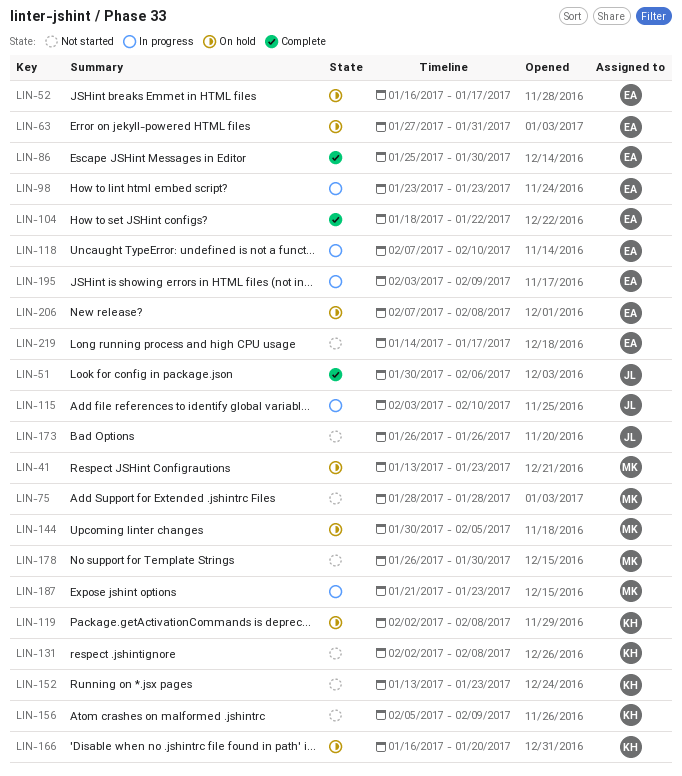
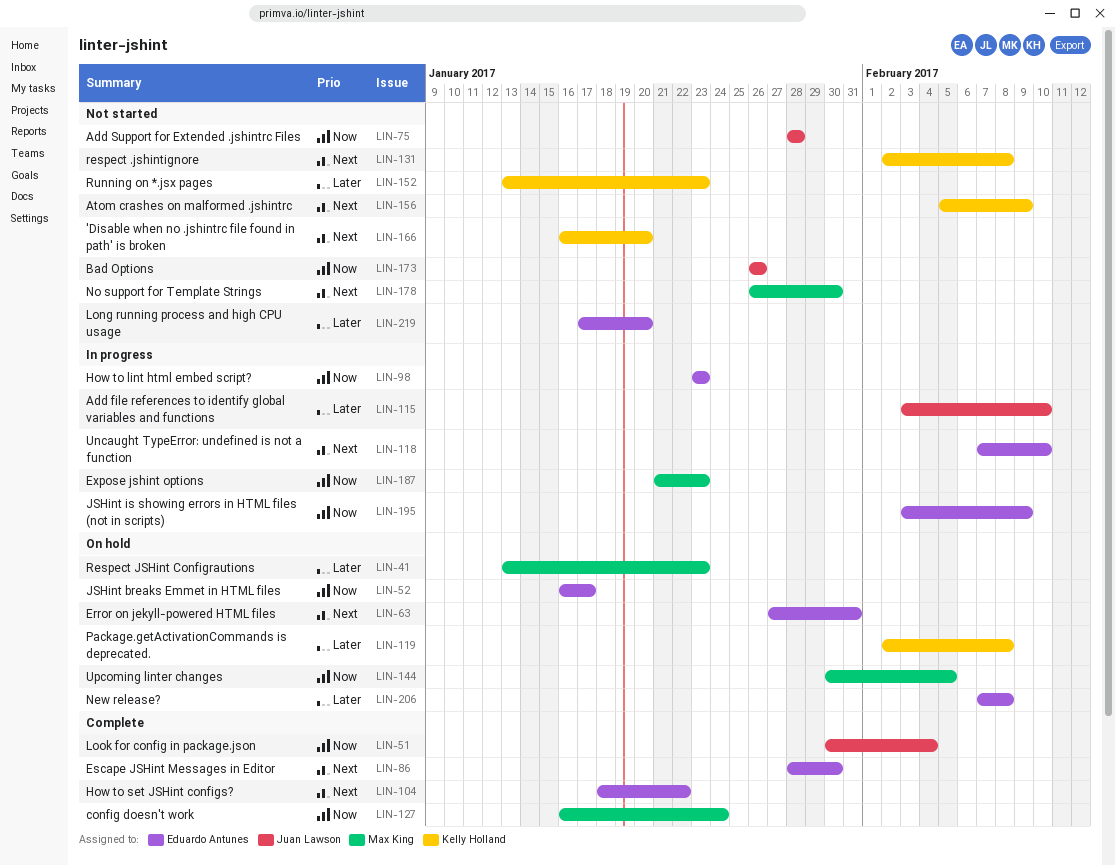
LIN-51, due: Feb 6 -> Feb 4
LIN-75, owner: Max King -> Juan Lawson
LIN-86, start: Jan 25 -> Jan 28
LIN-127: none -> present
LIN-166, status: On hold -> Not started
LIN-219, start: Jan 14 -> Jan 17
LIN-219, due: Jan 17 -> Jan 20

